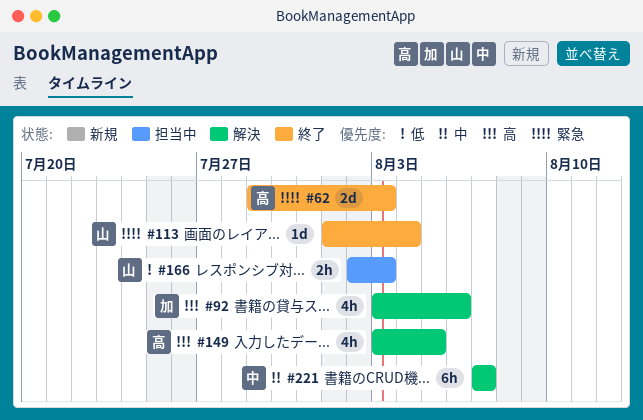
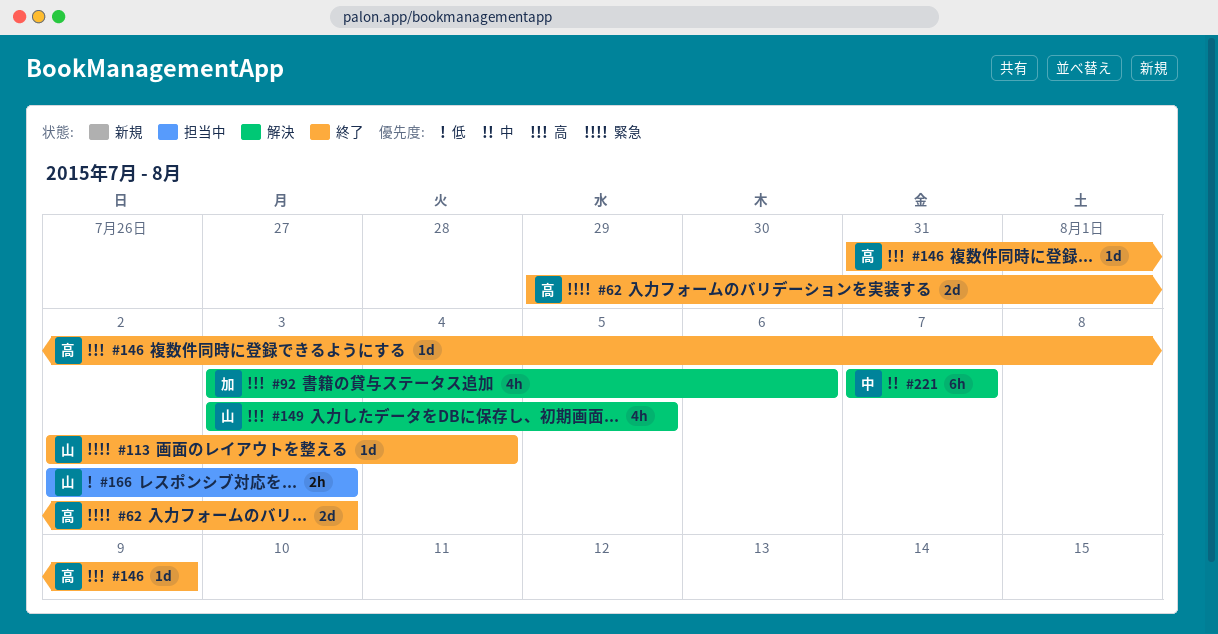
#113, start: Aug 1 -> Aug 2
#146: none -> present
#149, owner: 高 -> 山

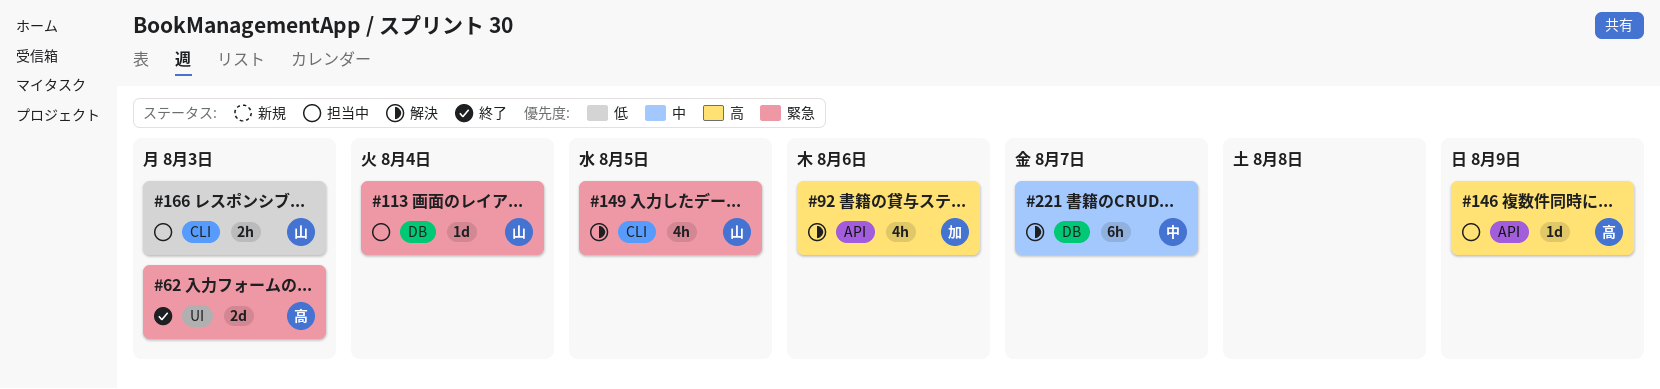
#113, status: 終了 -> 担当中
#146, status: 終了 -> 担当中
#149, priority: 高 -> 緊急

